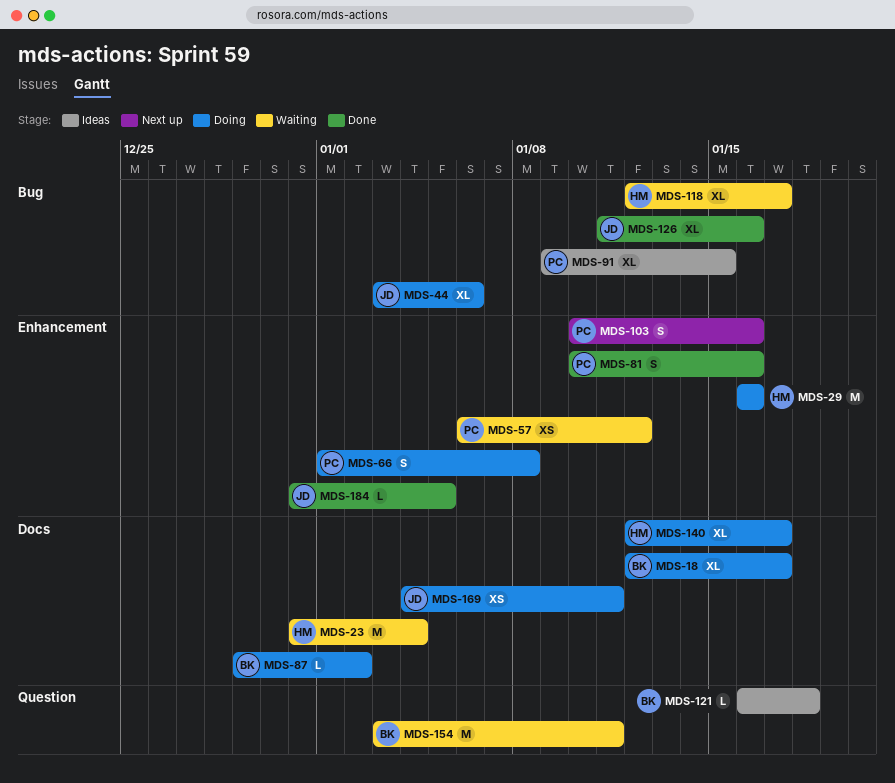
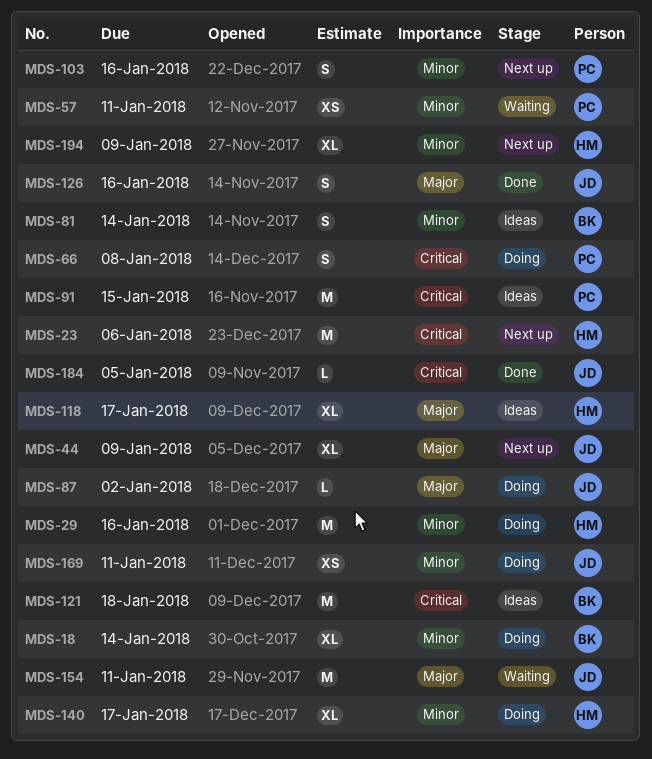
MDS-18, due: Jan 17 -> Jan 14
MDS-23, status: Waiting -> Next up
MDS-23, due: Jan 4 -> Jan 6
MDS-44, status: Doing -> Next up
MDS-44, due: Jan 6 -> Jan 9
MDS-57, due: Jan 12 -> Jan 11
MDS-81, status: Done -> Ideas
MDS-81, owner: PC -> BK
MDS-81, due: Jan 16 -> Jan 14
MDS-87, owner: BK -> JD
MDS-91, estimate: XL -> M
MDS-118, status: Waiting -> Ideas
MDS-121, estimate: L -> M
MDS-126, estimate: XL -> S
MDS-154, owner: BK -> JD
MDS-194: none -> present

